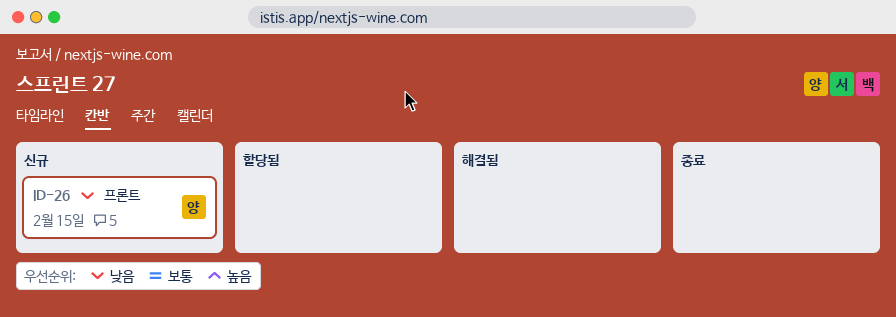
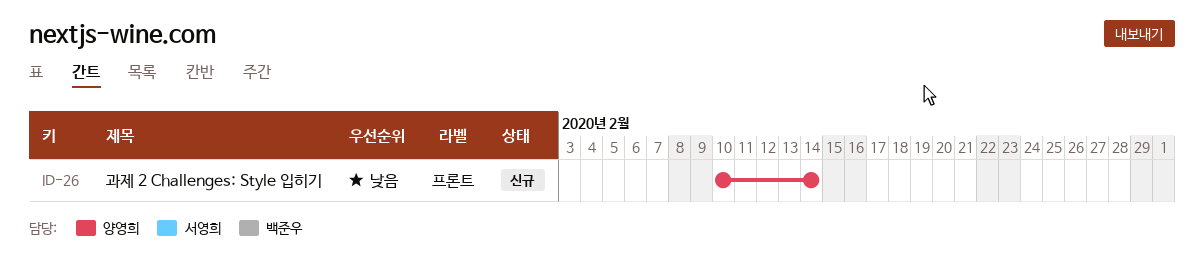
ID-26, due: Feb 15 -> Feb 14

